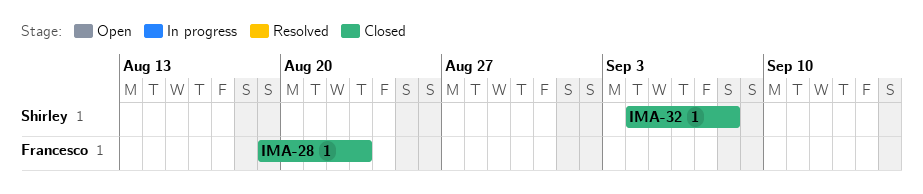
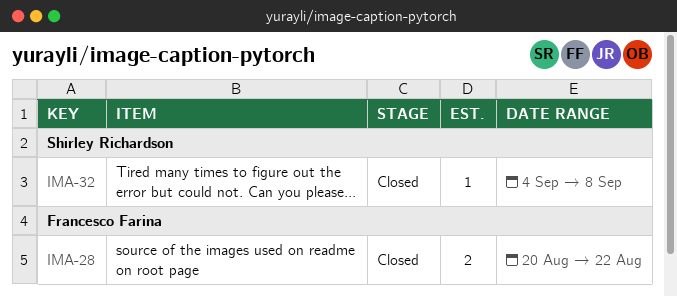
IMA-28, estimate: 1 -> 2
IMA-28, start: Aug 19 -> Aug 20
IMA-28, due: Aug 23 -> Aug 22

